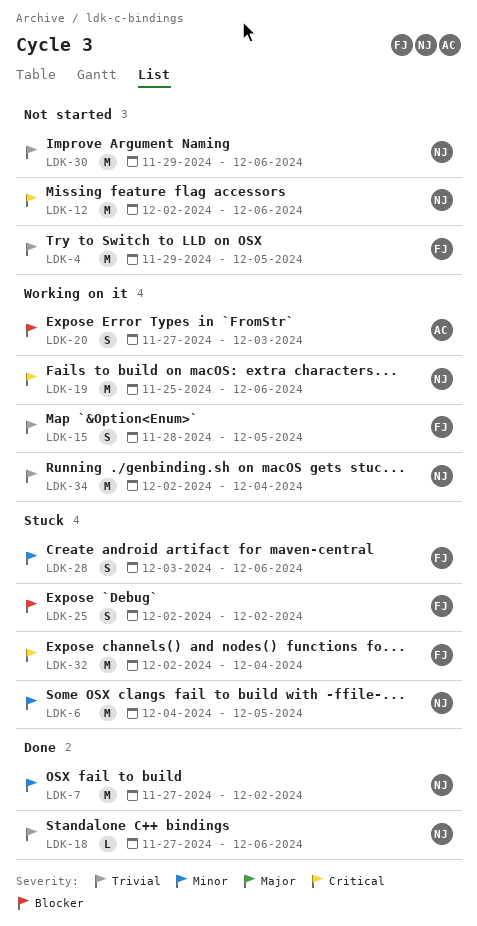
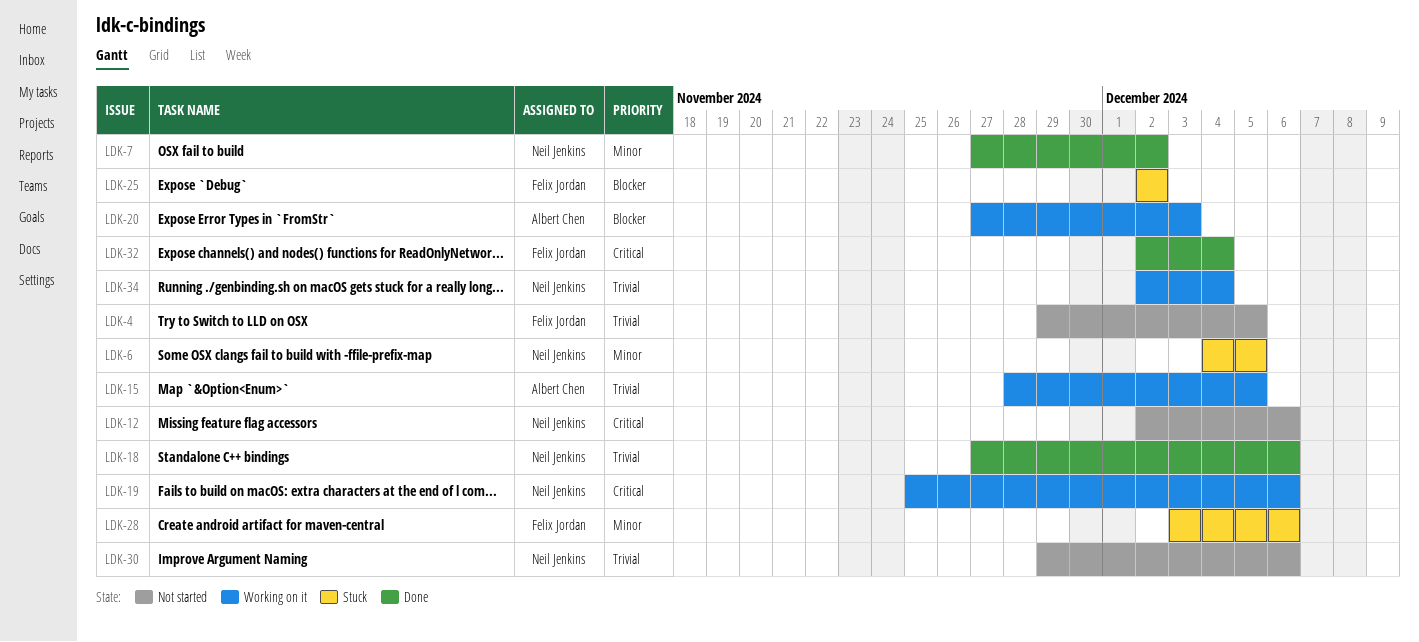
LDK-15, owner: Felix Jordan -> Albert Chen
LDK-32, status: Stuck -> Done

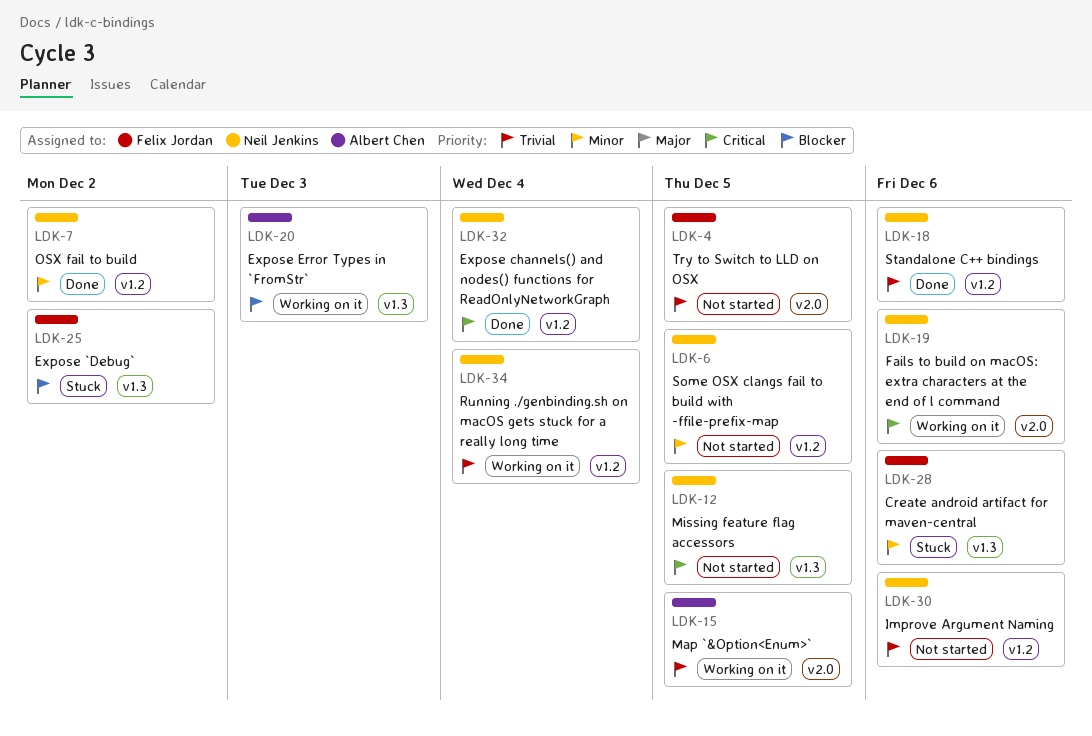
LDK-6, status: Stuck -> Not started
LDK-12, due: Dec 6 -> Dec 5
LDK-32, owner: Felix Jordan -> Neil Jenkins

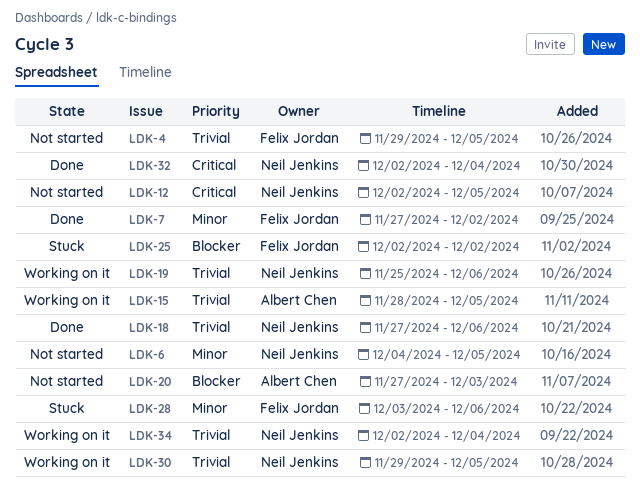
LDK-7, owner: Neil Jenkins -> Felix Jordan
LDK-19, priority: Critical -> Trivial
LDK-20, status: Working on it -> Not started
LDK-30, status: Not started -> Working on it
LDK-30, due: Dec 6 -> Dec 5

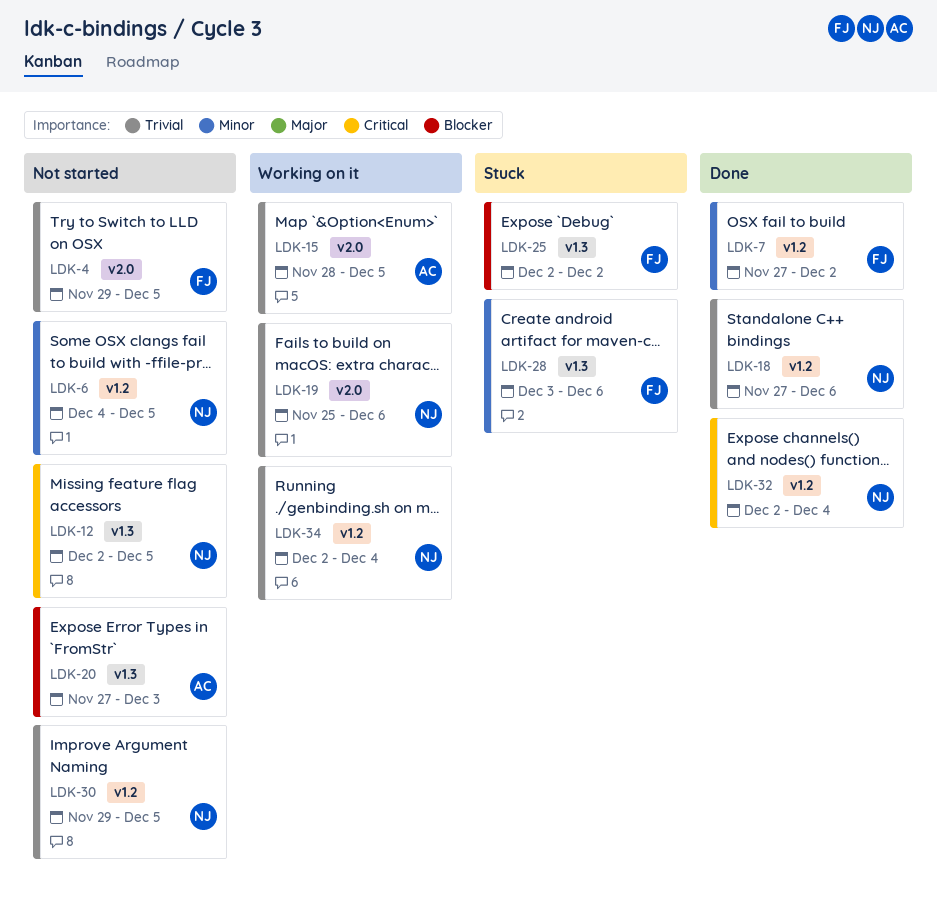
LDK-30, status: Working on it -> Not started

